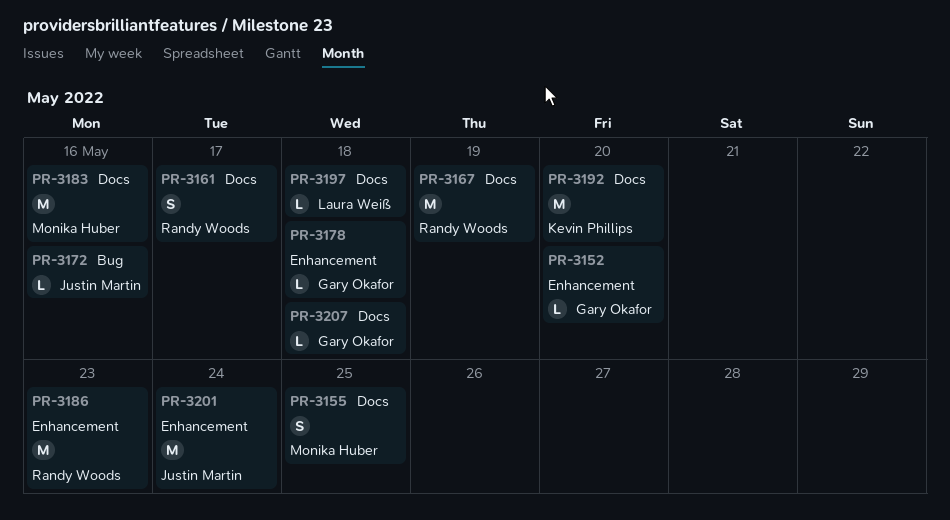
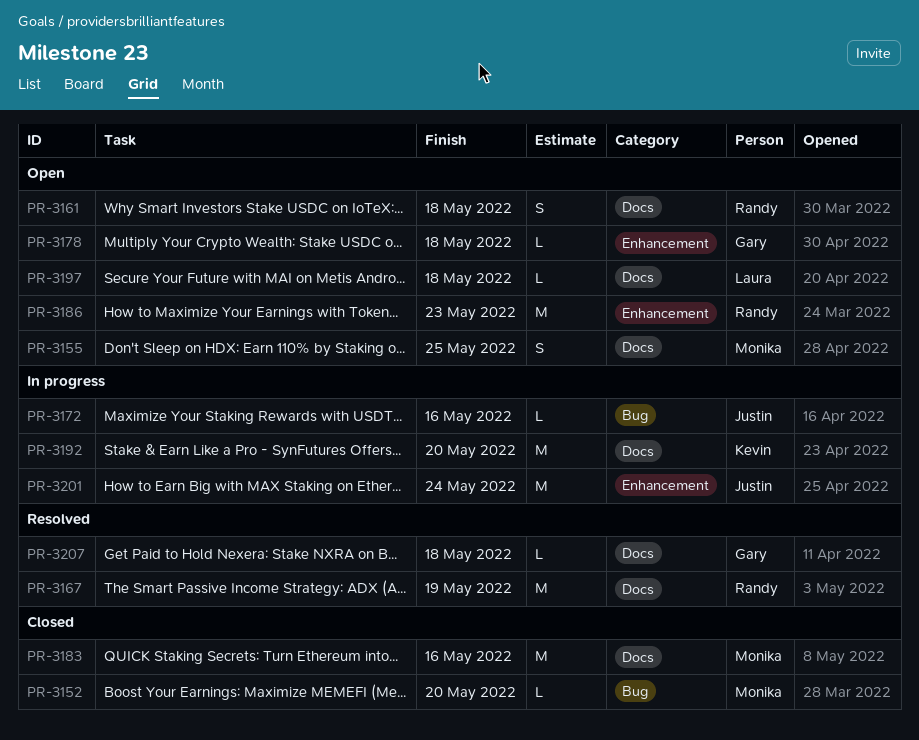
PR-3152, owner: Gary Okafor -> Monika Huber
PR-3152, label: Enhancement -> Bug
PR-3161, due: May 17 -> May 18

